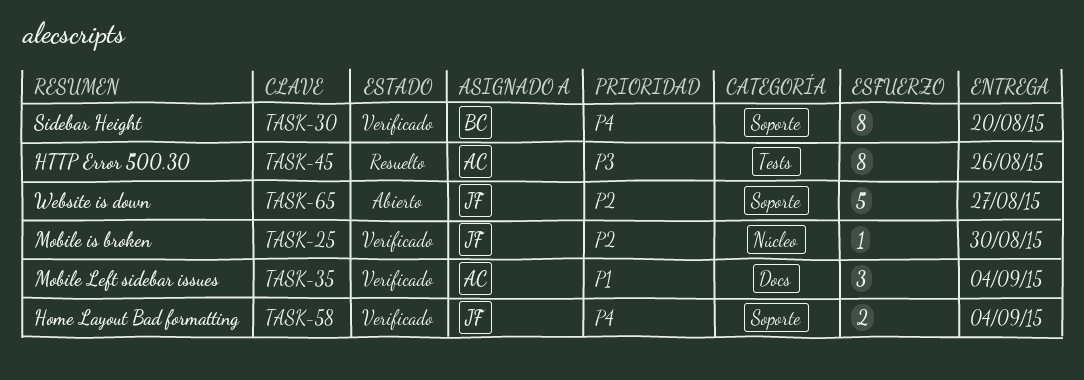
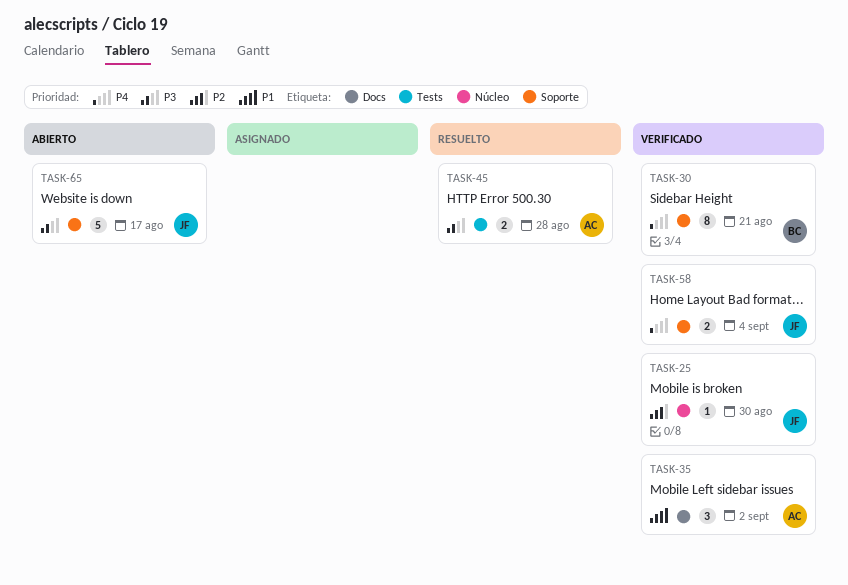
TASK-30, due: Aug 20 -> Aug 21
TASK-35, due: Sep 4 -> Sep 2
TASK-45, estimate: 8 -> 2
TASK-45, due: Aug 26 -> Aug 28
TASK-65, priority: P2 -> P3
TASK-65, due: Aug 27 -> Aug 17

